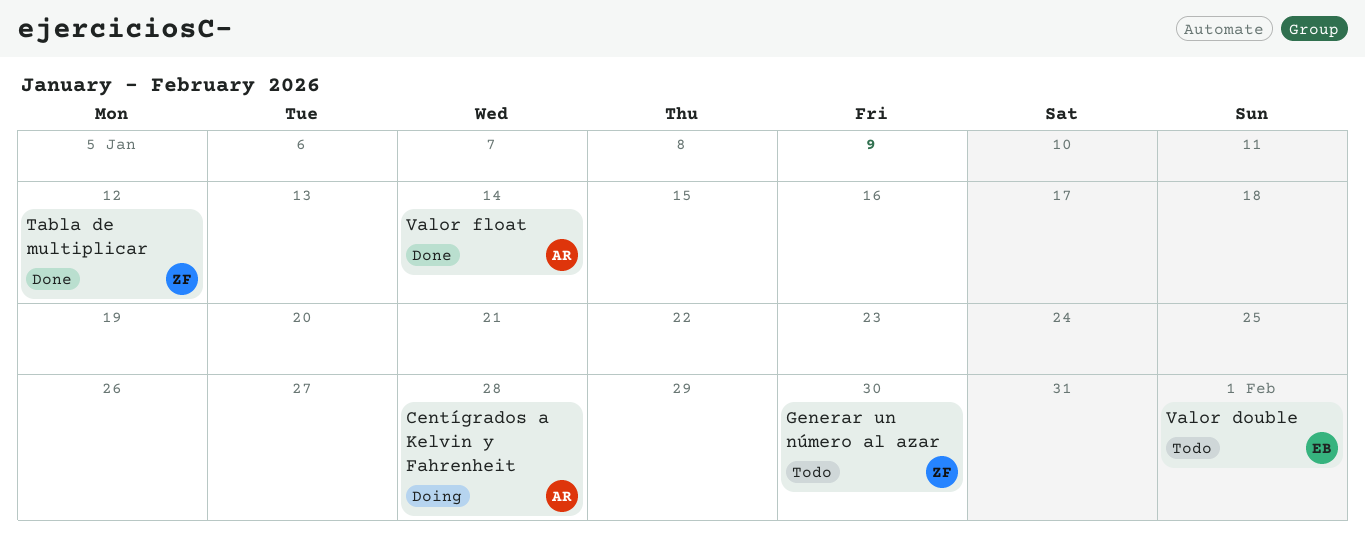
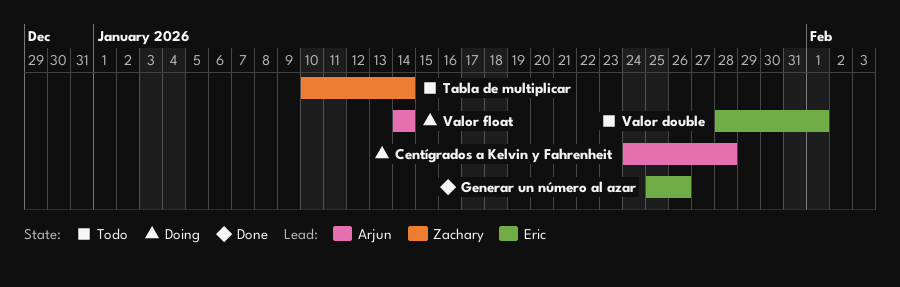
Generar un número al azar, status: Todo -> Done
Generar un número al azar, owner: Zachary -> Eric
Generar un número al azar, due: Jan 30 -> Jan 26
Tabla de multiplicar, status: Done -> Todo
Tabla de multiplicar, due: Jan 12 -> Jan 14
Valor float, status: Done -> Doing

